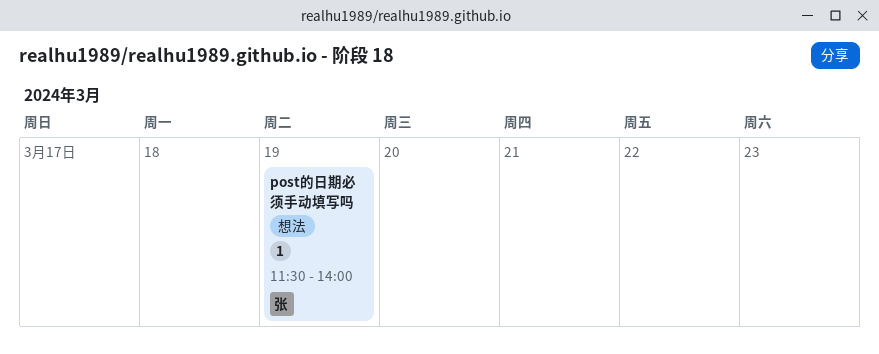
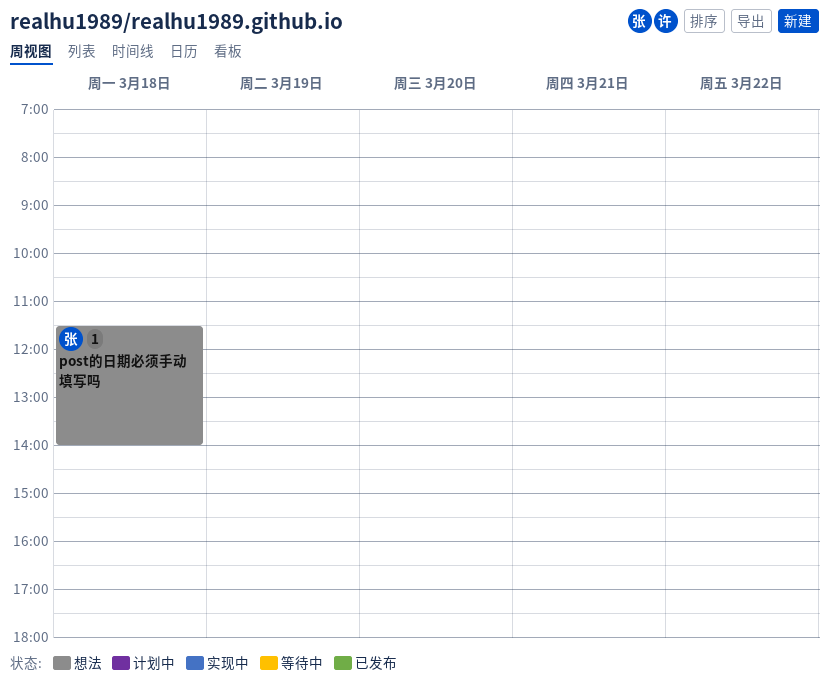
post的日期必须手动填写吗, day: Mar 19 -> Mar 18

